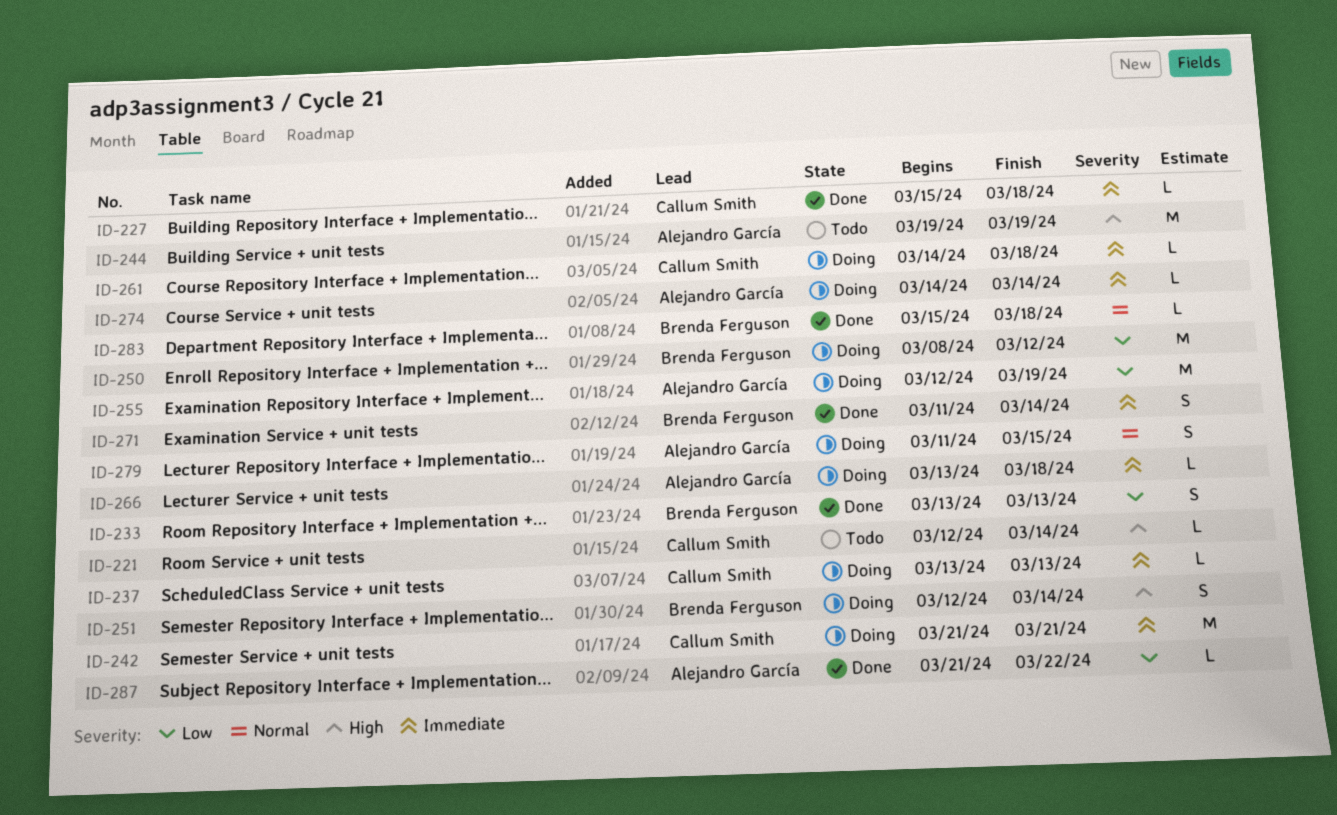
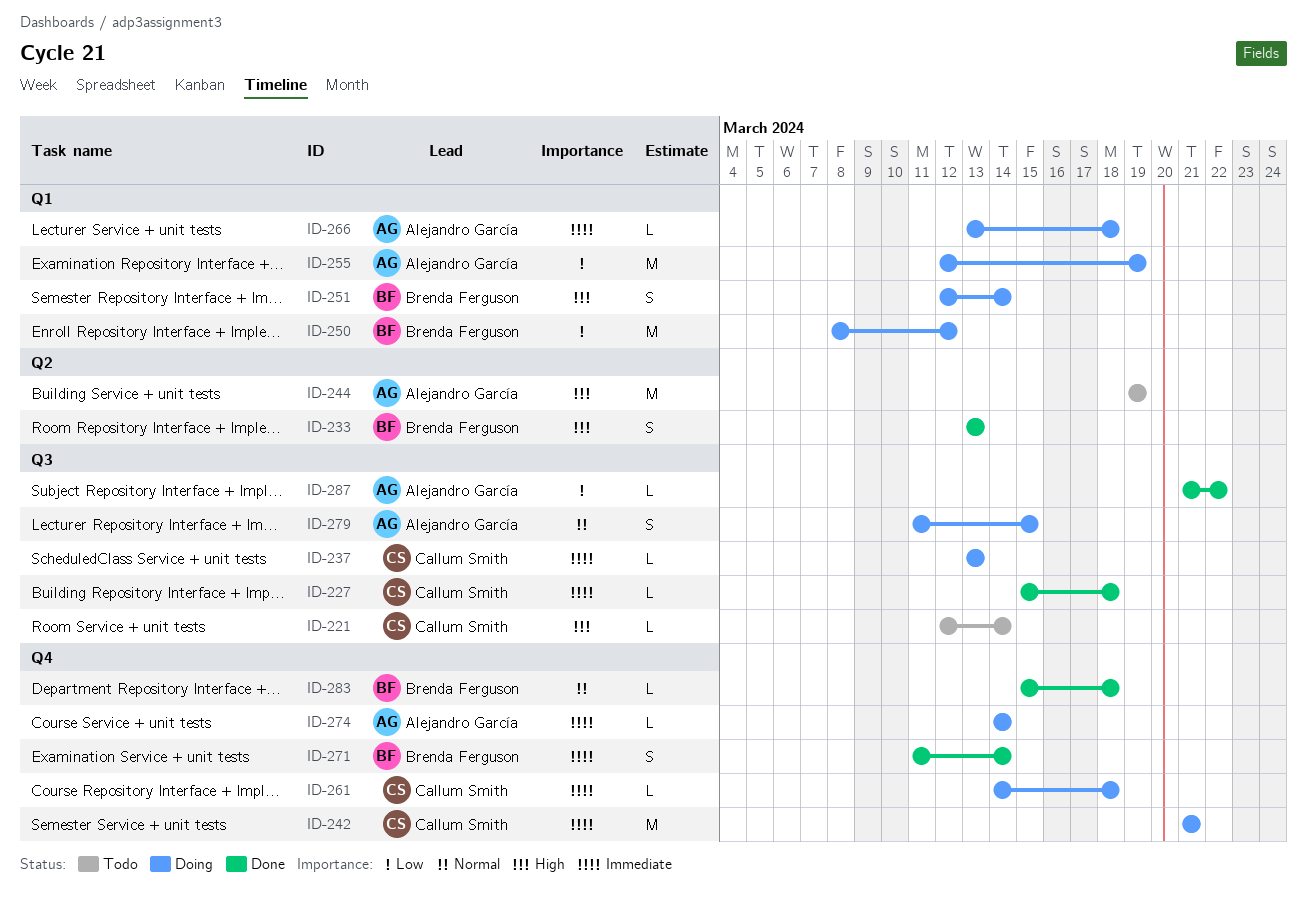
ID-233, priority: Low -> High

